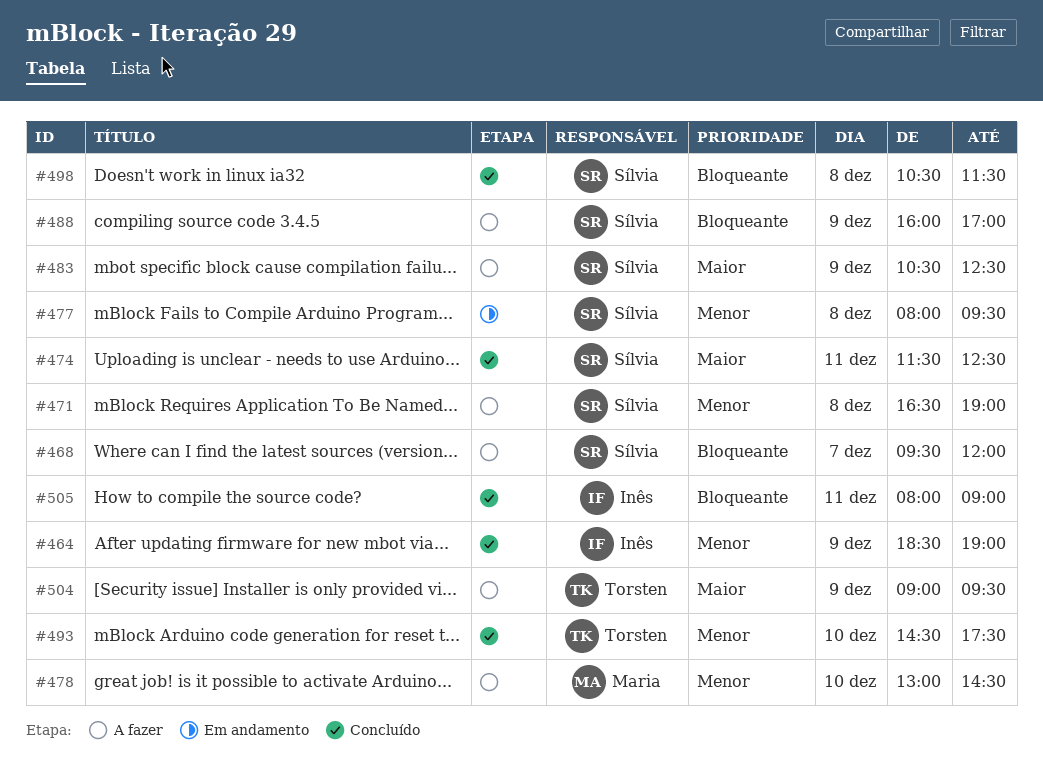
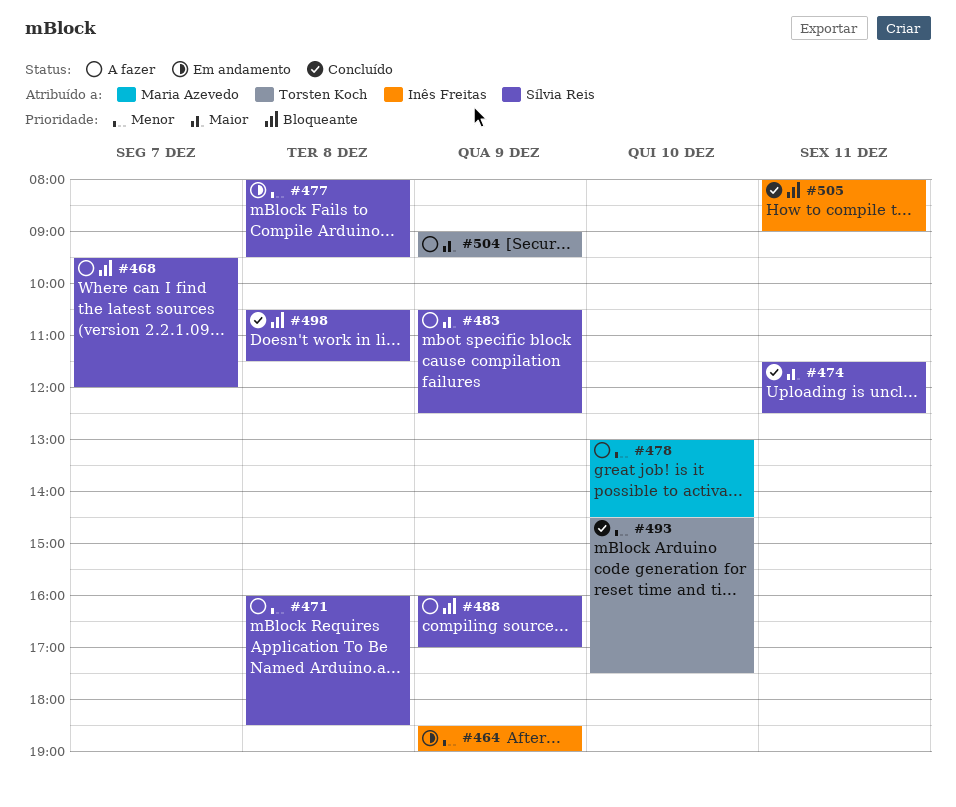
#464, status: Concluído -> Em andamento
#471, begins: 16:30 -> 16:00
#471, ends: 19:00 -> 18:30

